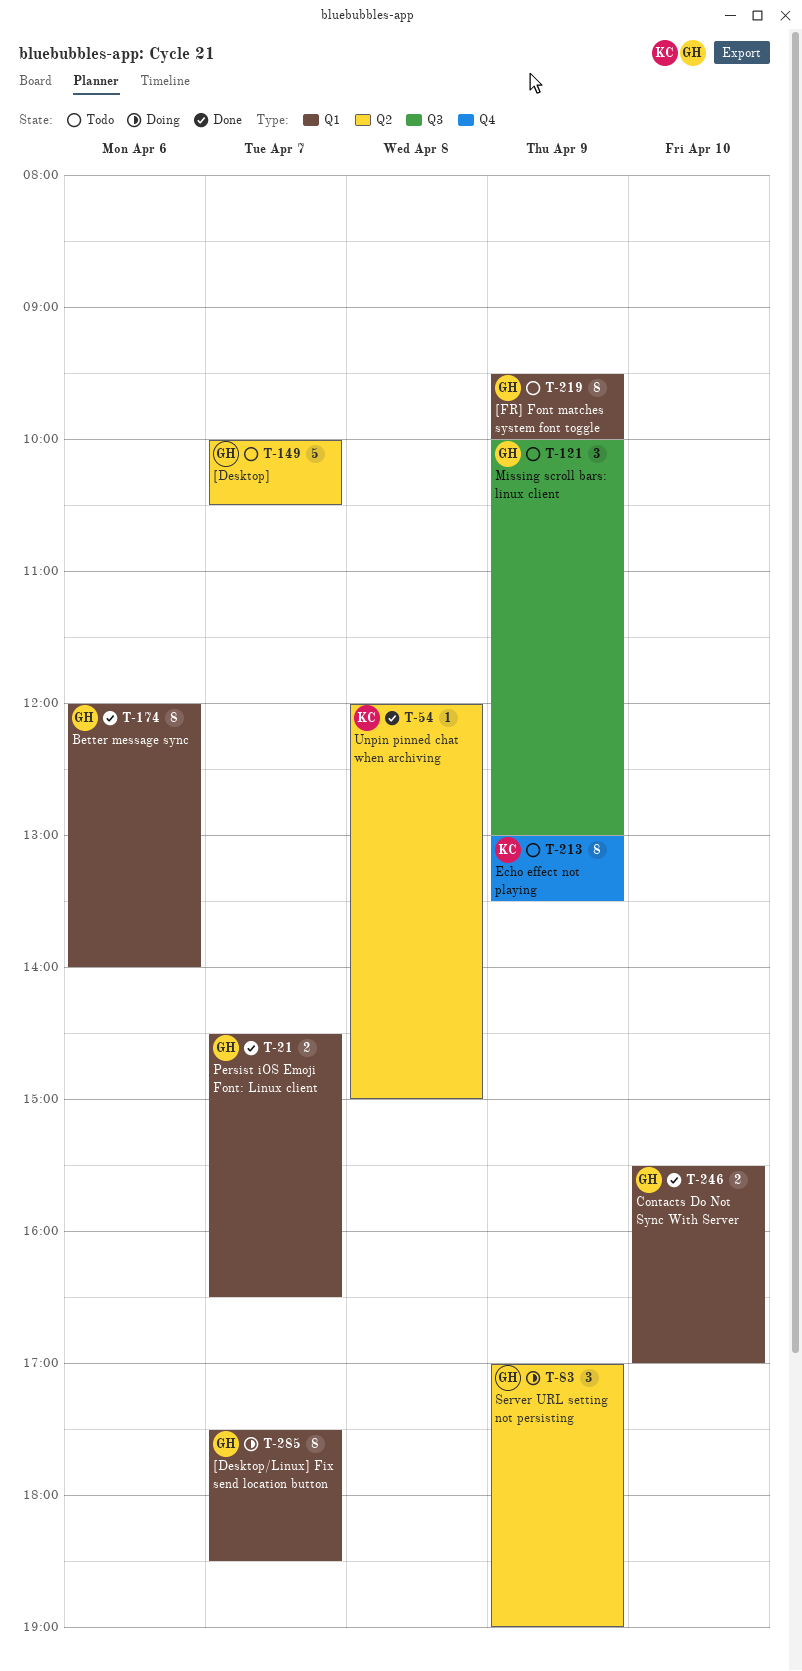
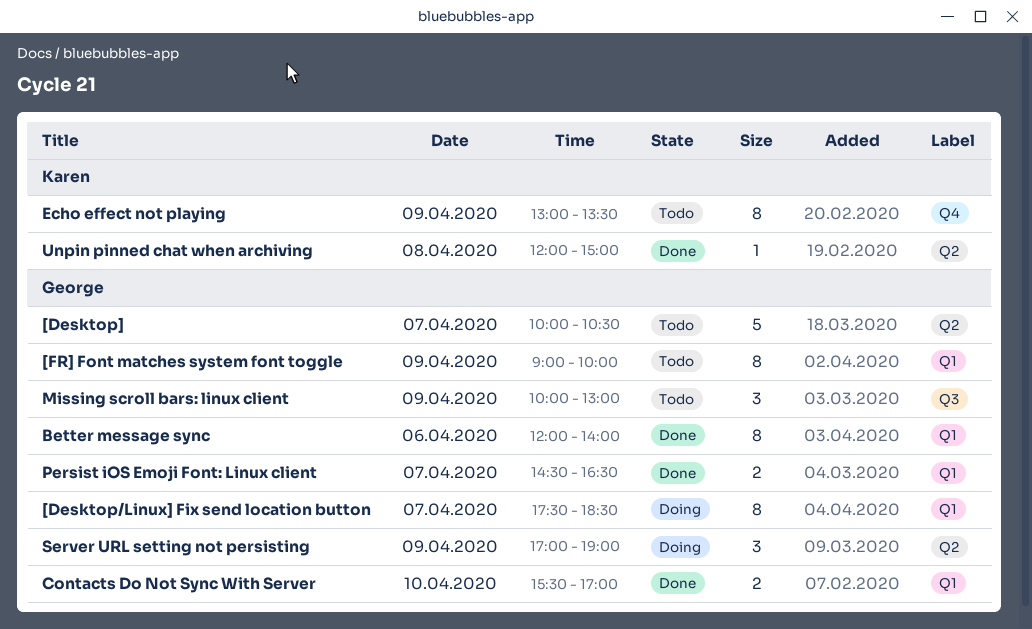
[FR] Font matches system font toggle, begins: 09:30 -> 09:00

